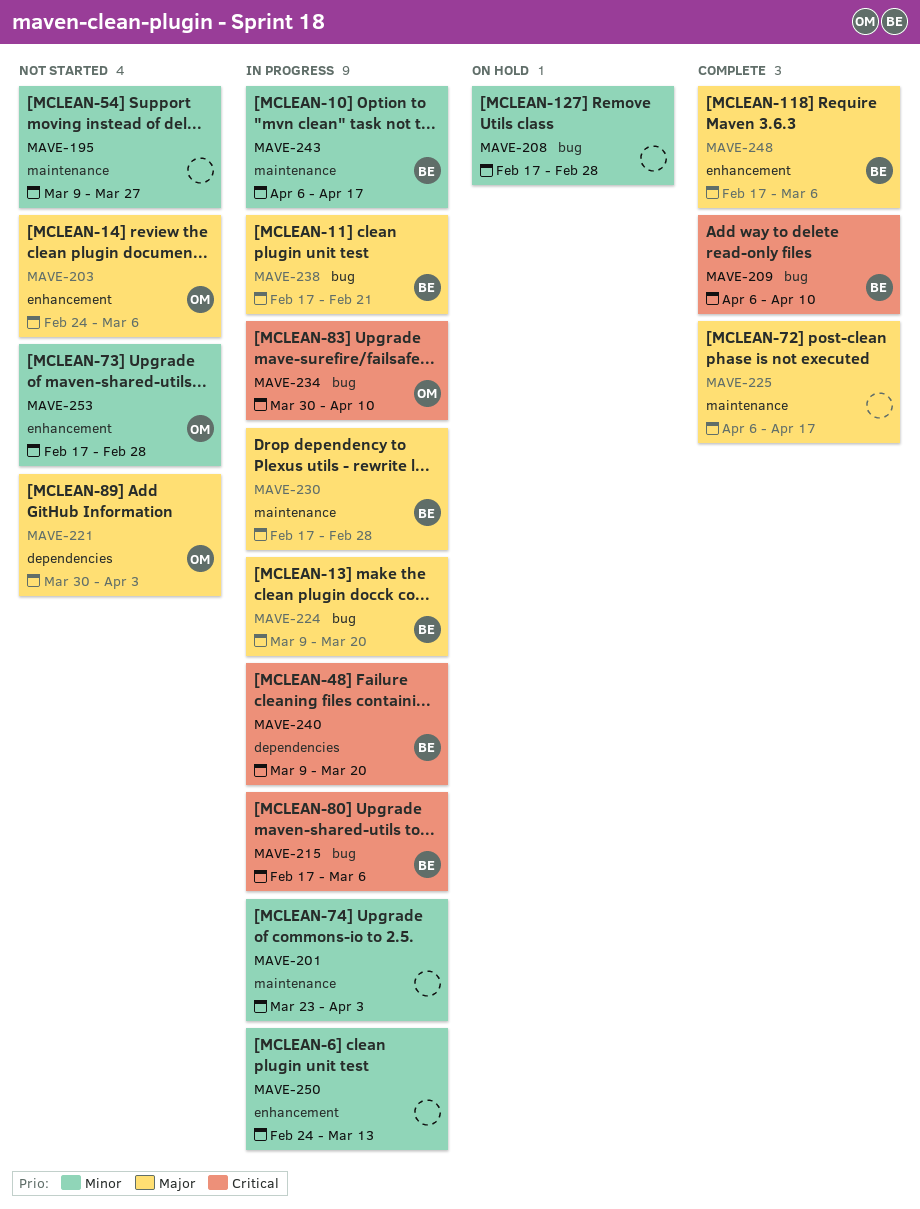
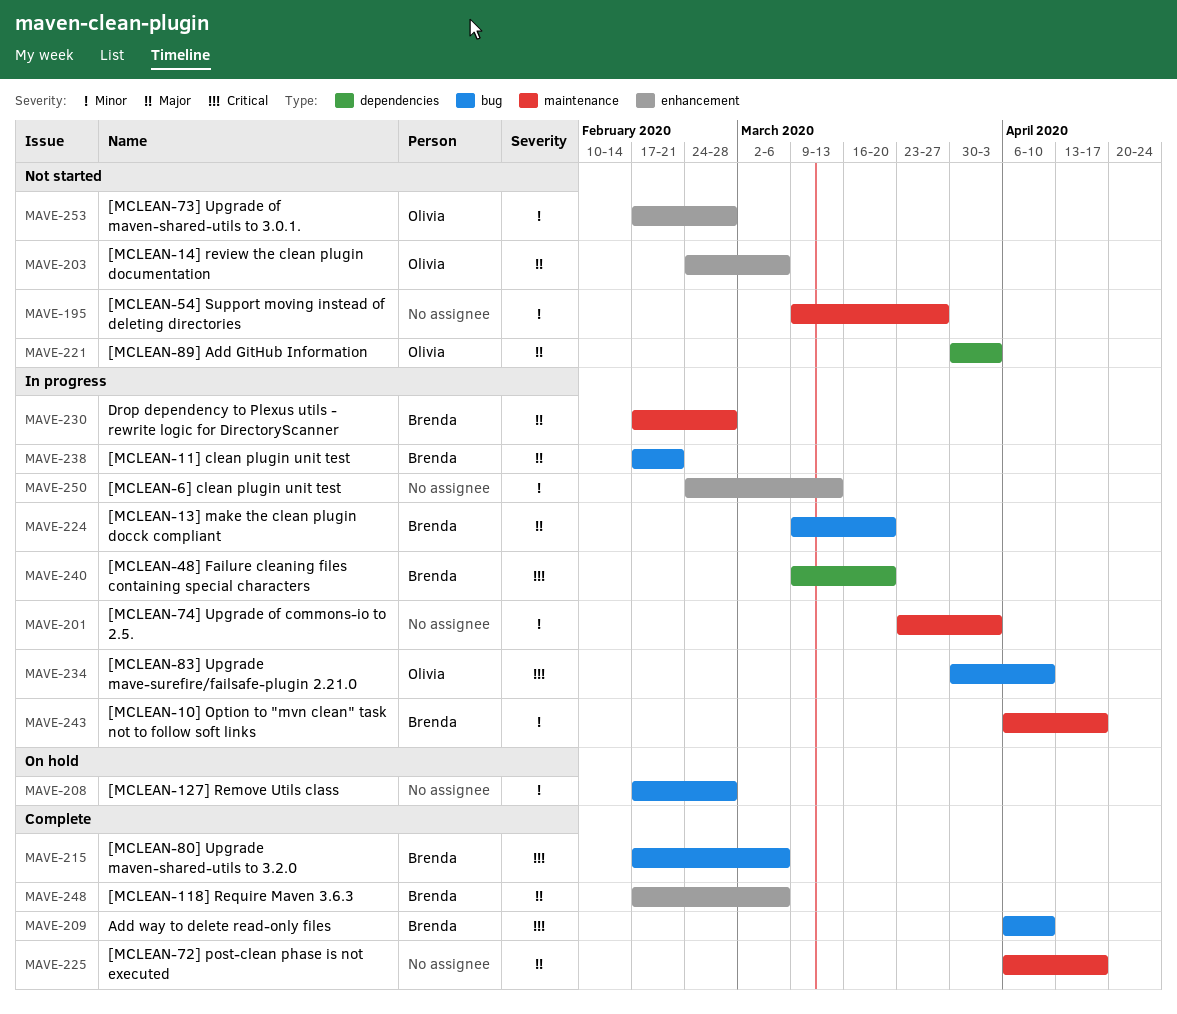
MAVE-215, status: In progress -> Complete

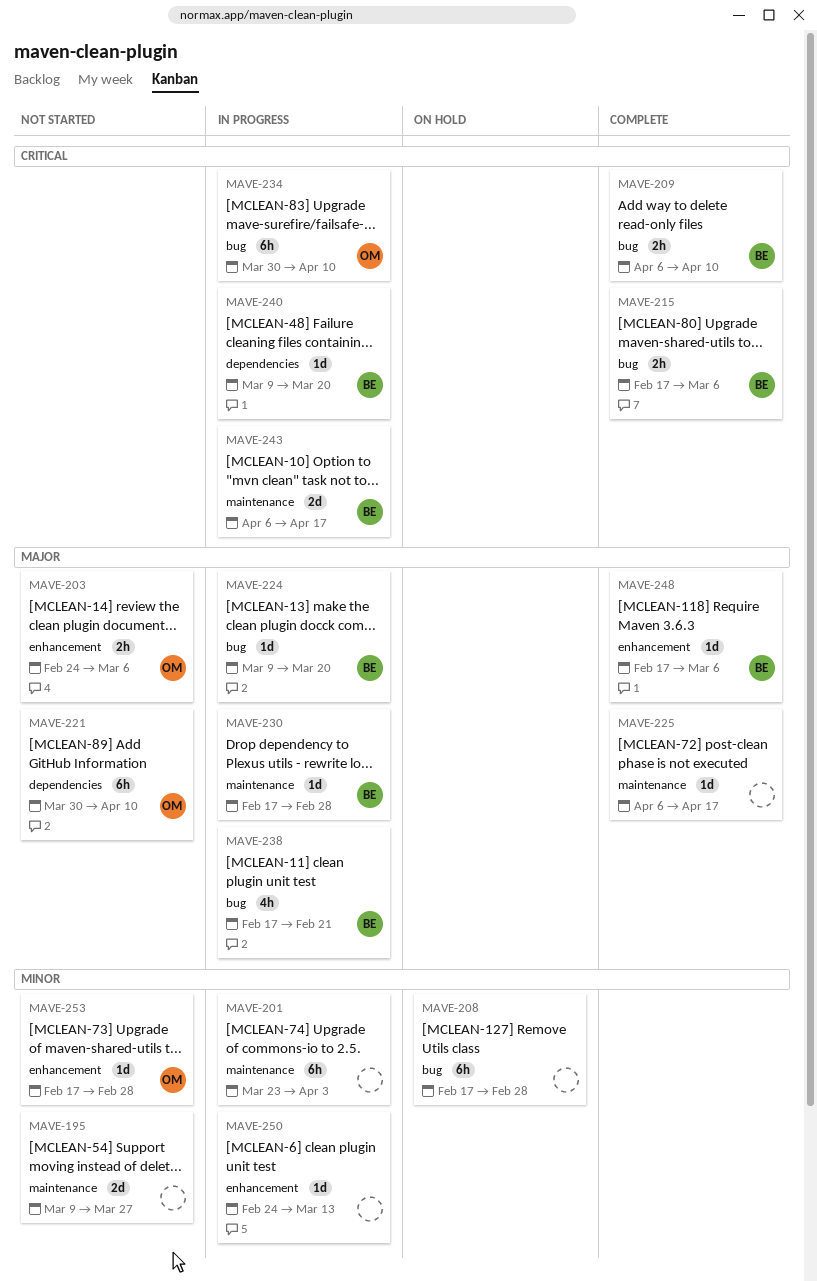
MAVE-221, due: Apr 3 -> Apr 10
MAVE-243, priority: Minor -> Critical

